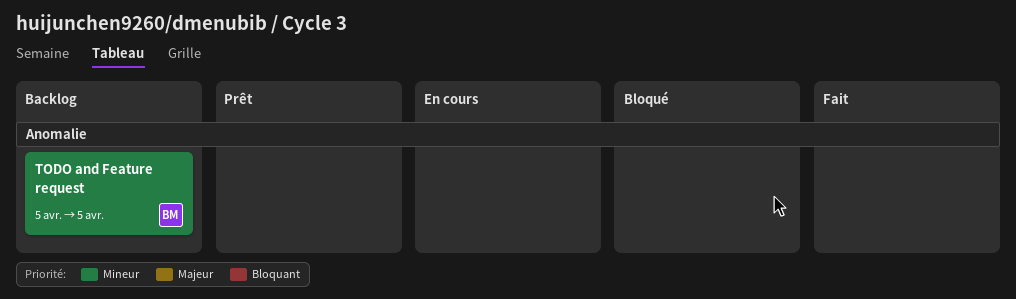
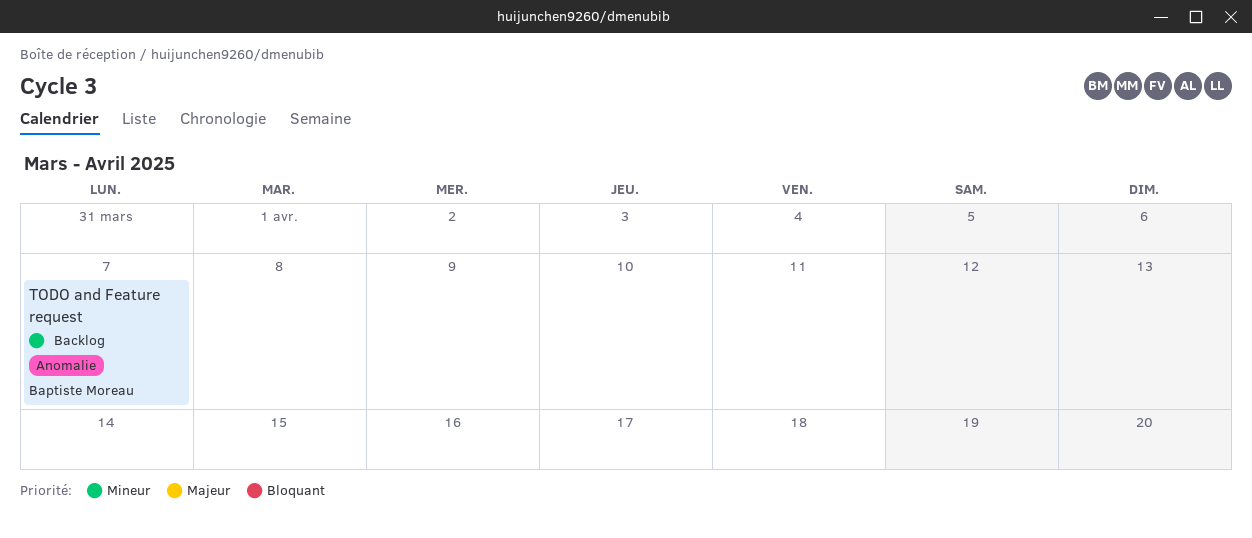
TODO and Feature request, due: Apr 5 -> Apr 7

